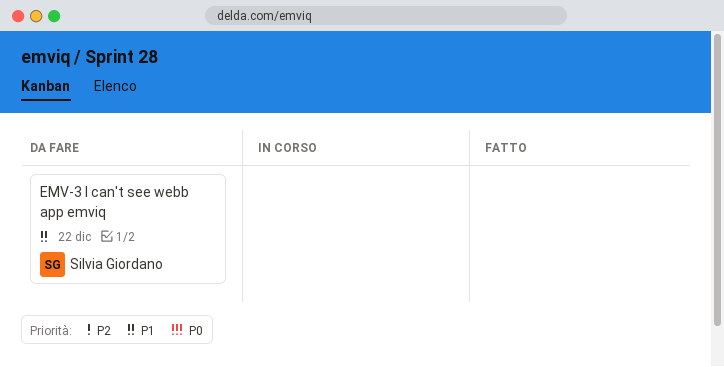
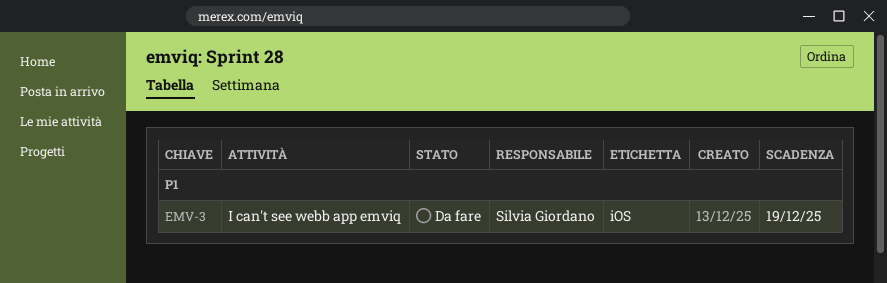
EMV-3, due: Dec 22 -> Dec 19

